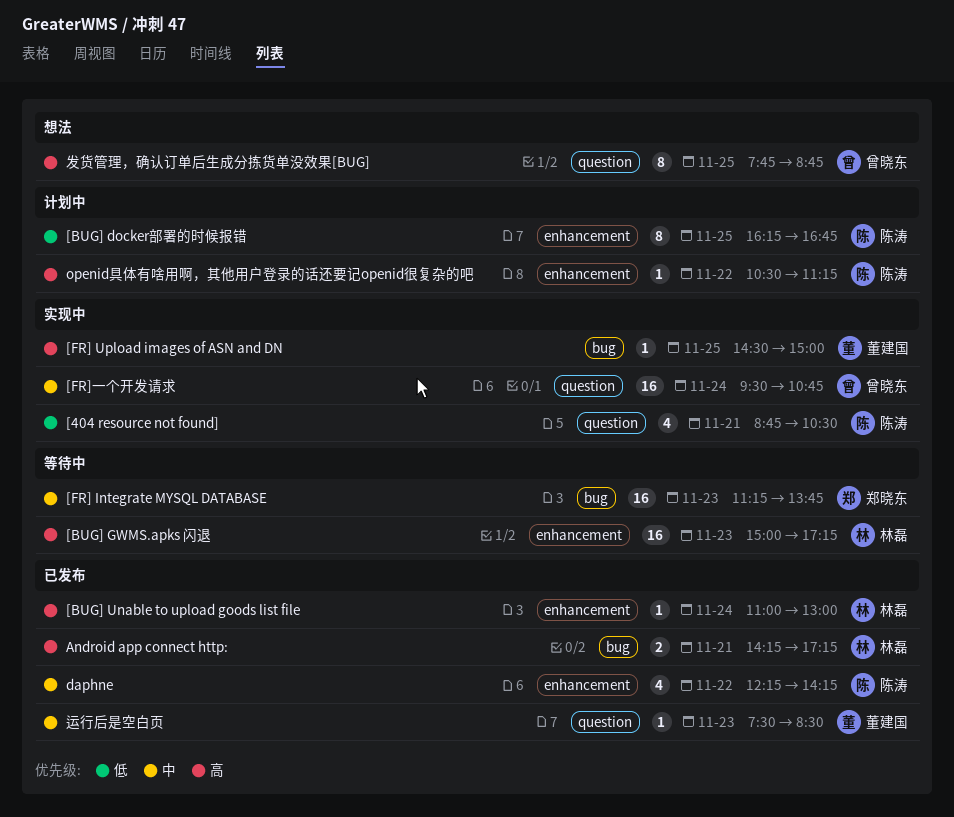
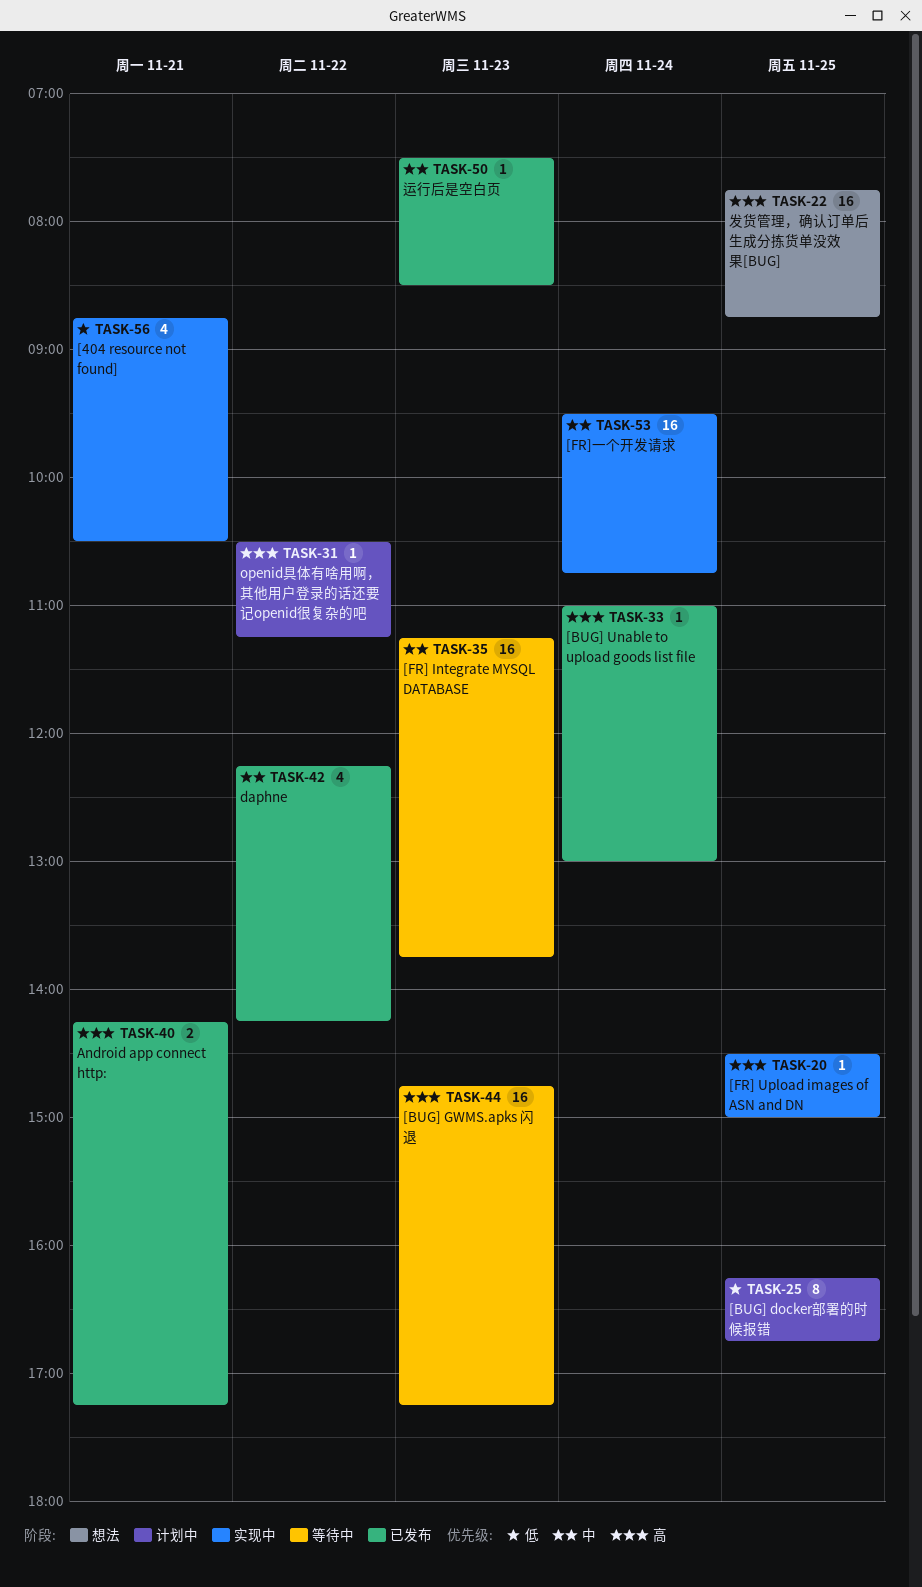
[BUG] GWMS.apks 闪退, begins: 15:00 -> 14:45
发货管理，确认订单后生成分拣货单没效果[BUG], estimate: 8 -> 16

